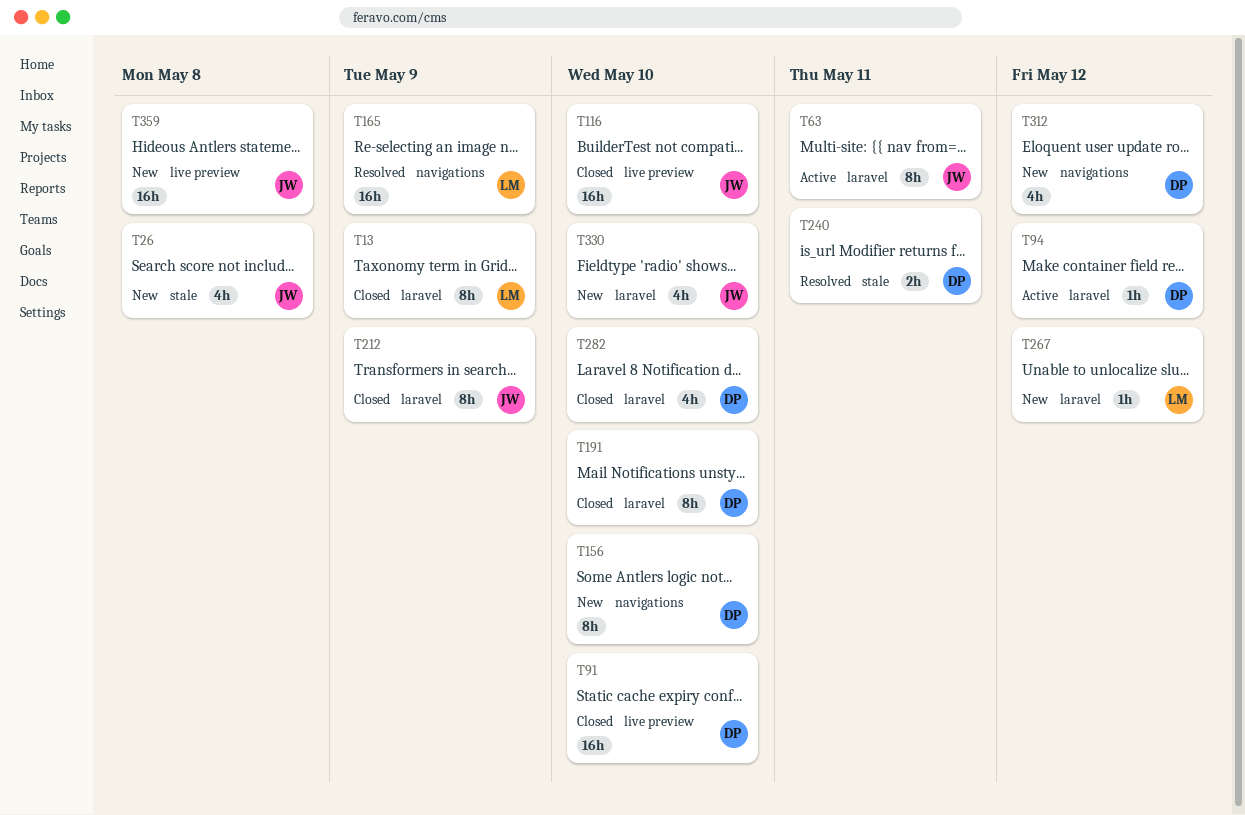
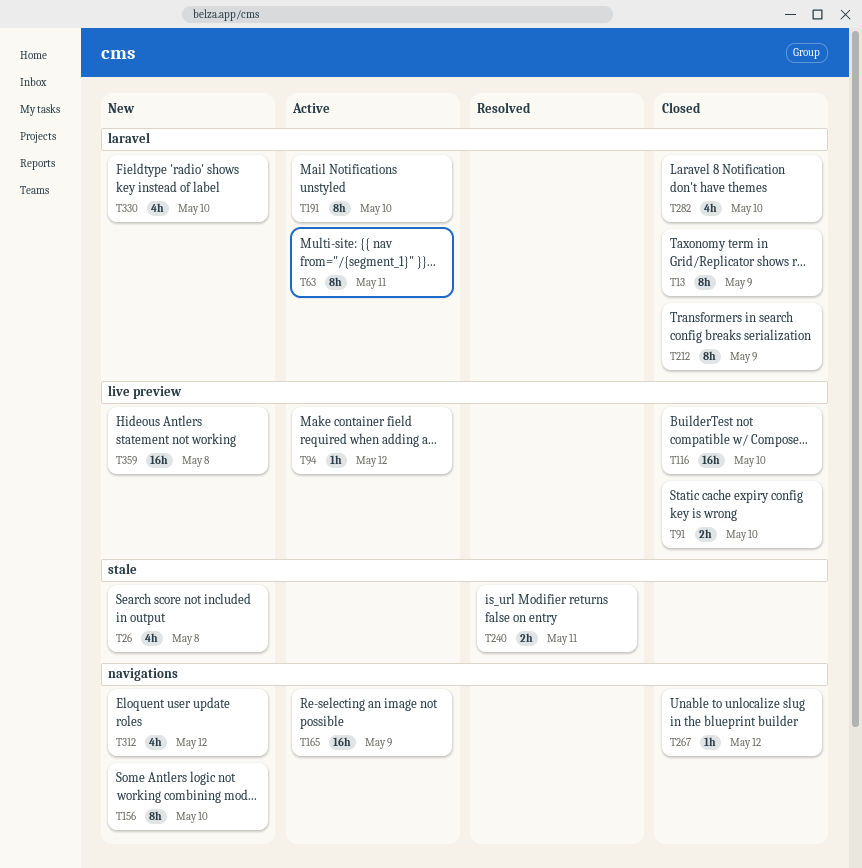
T91, estimate: 16h -> 2h
T94, label: laravel -> live preview
T165, status: Resolved -> Active
T191, status: Closed -> Active
T267, status: New -> Closed
T267, label: laravel -> navigations

